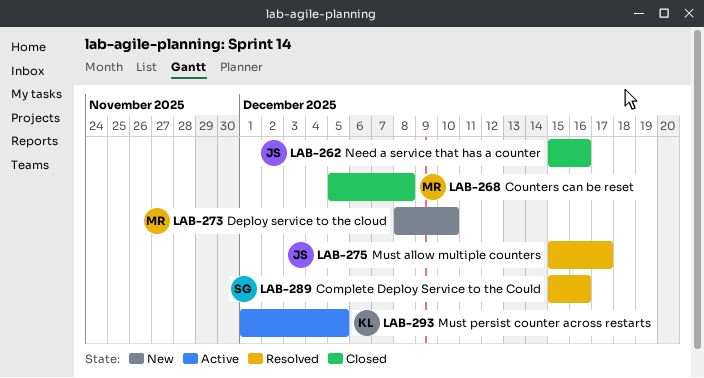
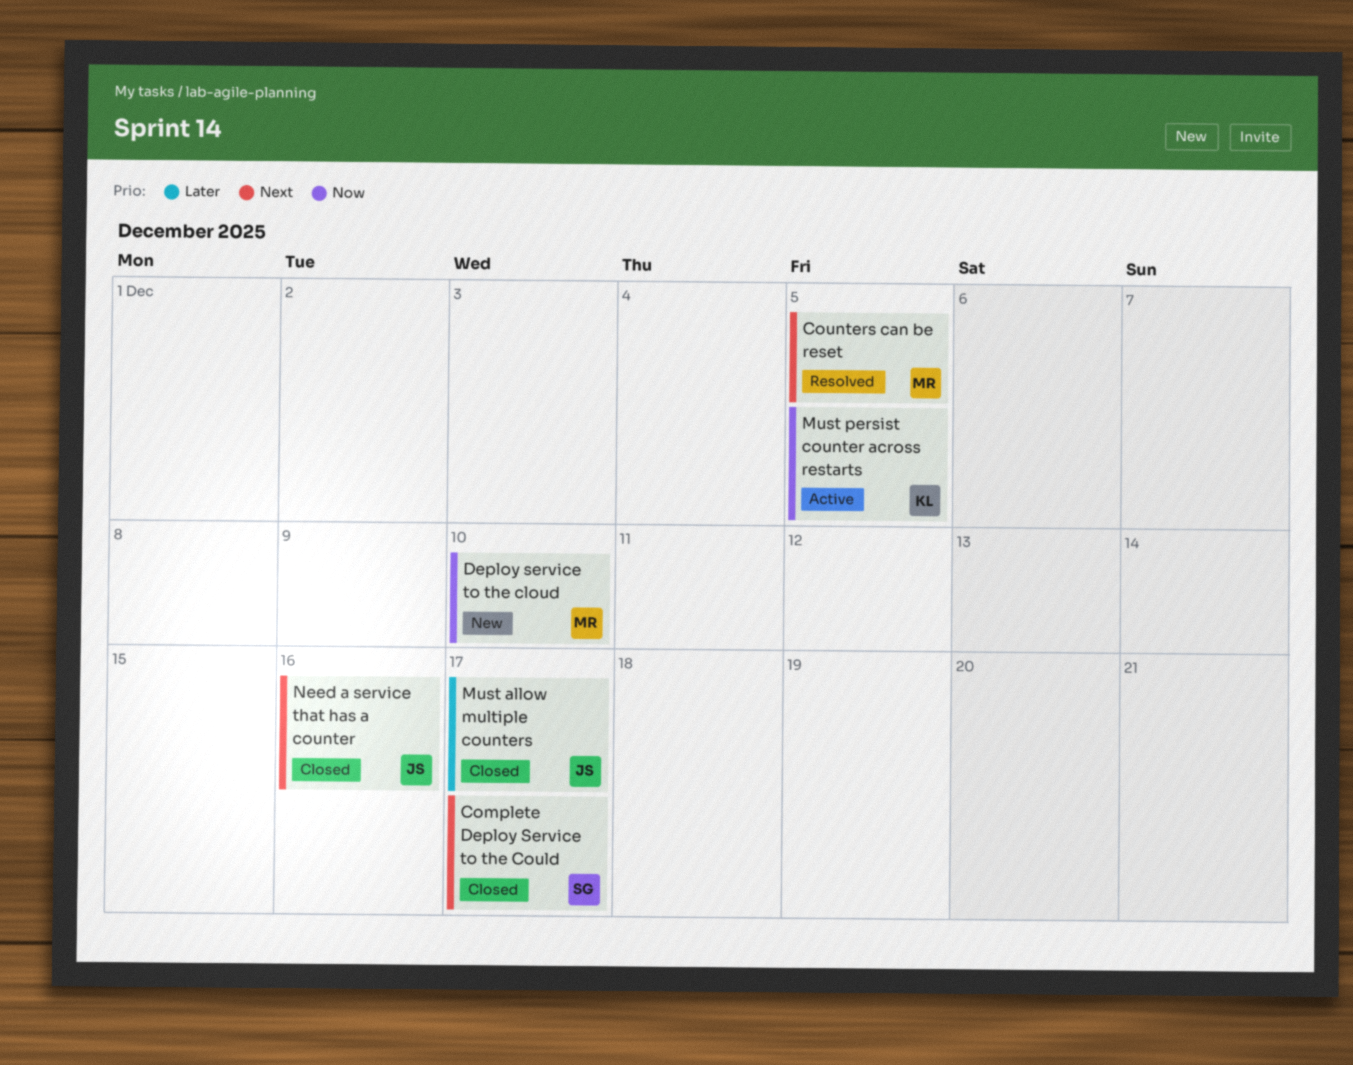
Complete Deploy Service to the Could, status: Resolved -> Closed
Complete Deploy Service to the Could, due: Dec 16 -> Dec 17
Counters can be reset, status: Closed -> Resolved
Counters can be reset, due: Dec 8 -> Dec 5
Must allow multiple counters, status: Resolved -> Closed

